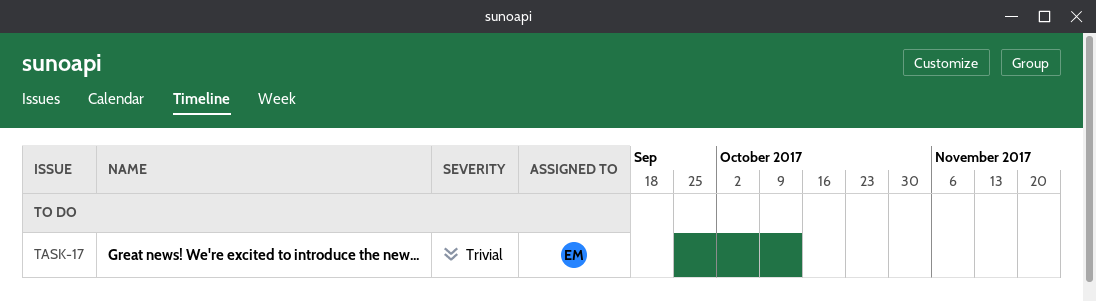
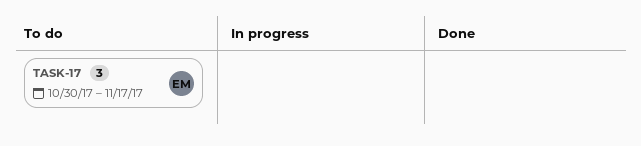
TASK-17, start: Sep 25 -> Oct 30
TASK-17, due: Oct 13 -> Nov 17

